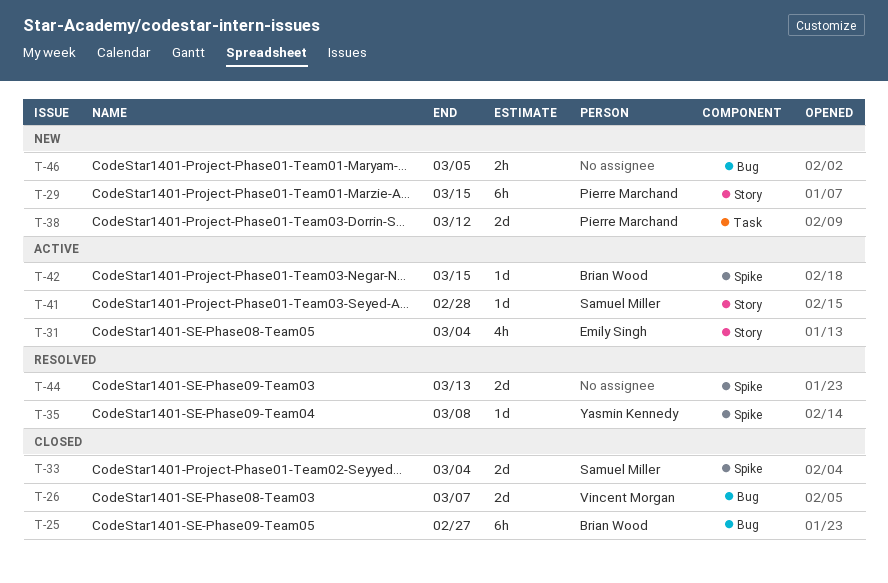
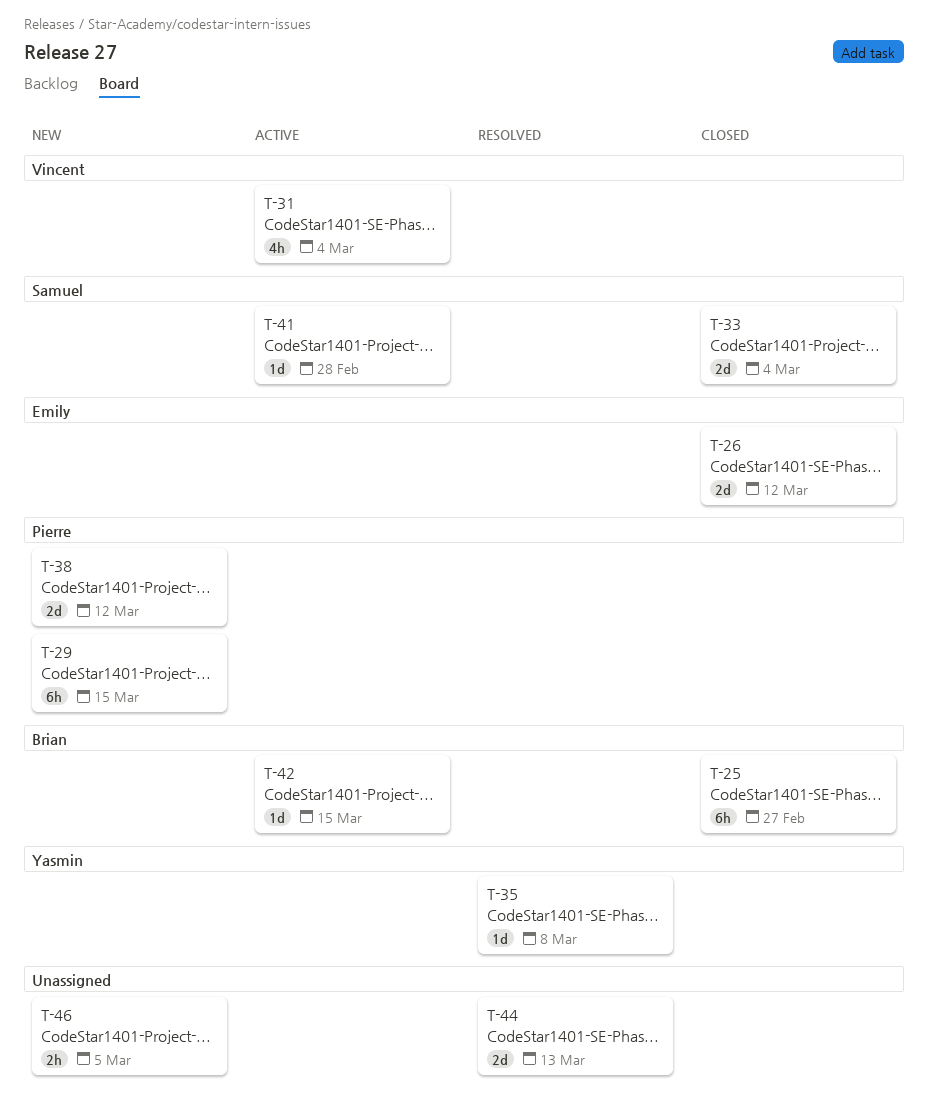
T-26, owner: Vincent Morgan -> Emily Singh
T-26, due: Mar 7 -> Mar 12
T-31, owner: Emily Singh -> Vincent Morgan

